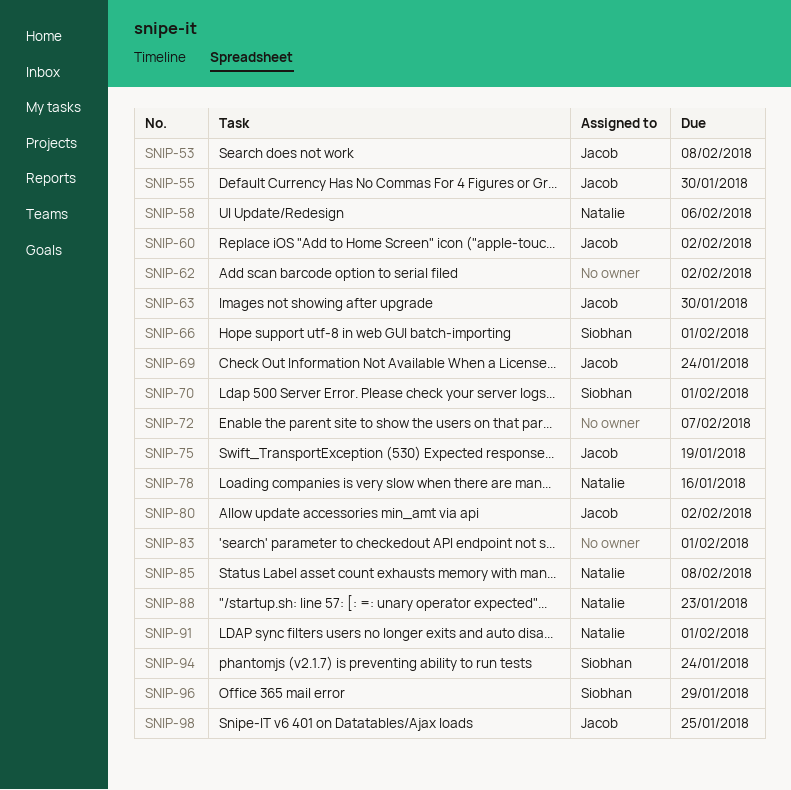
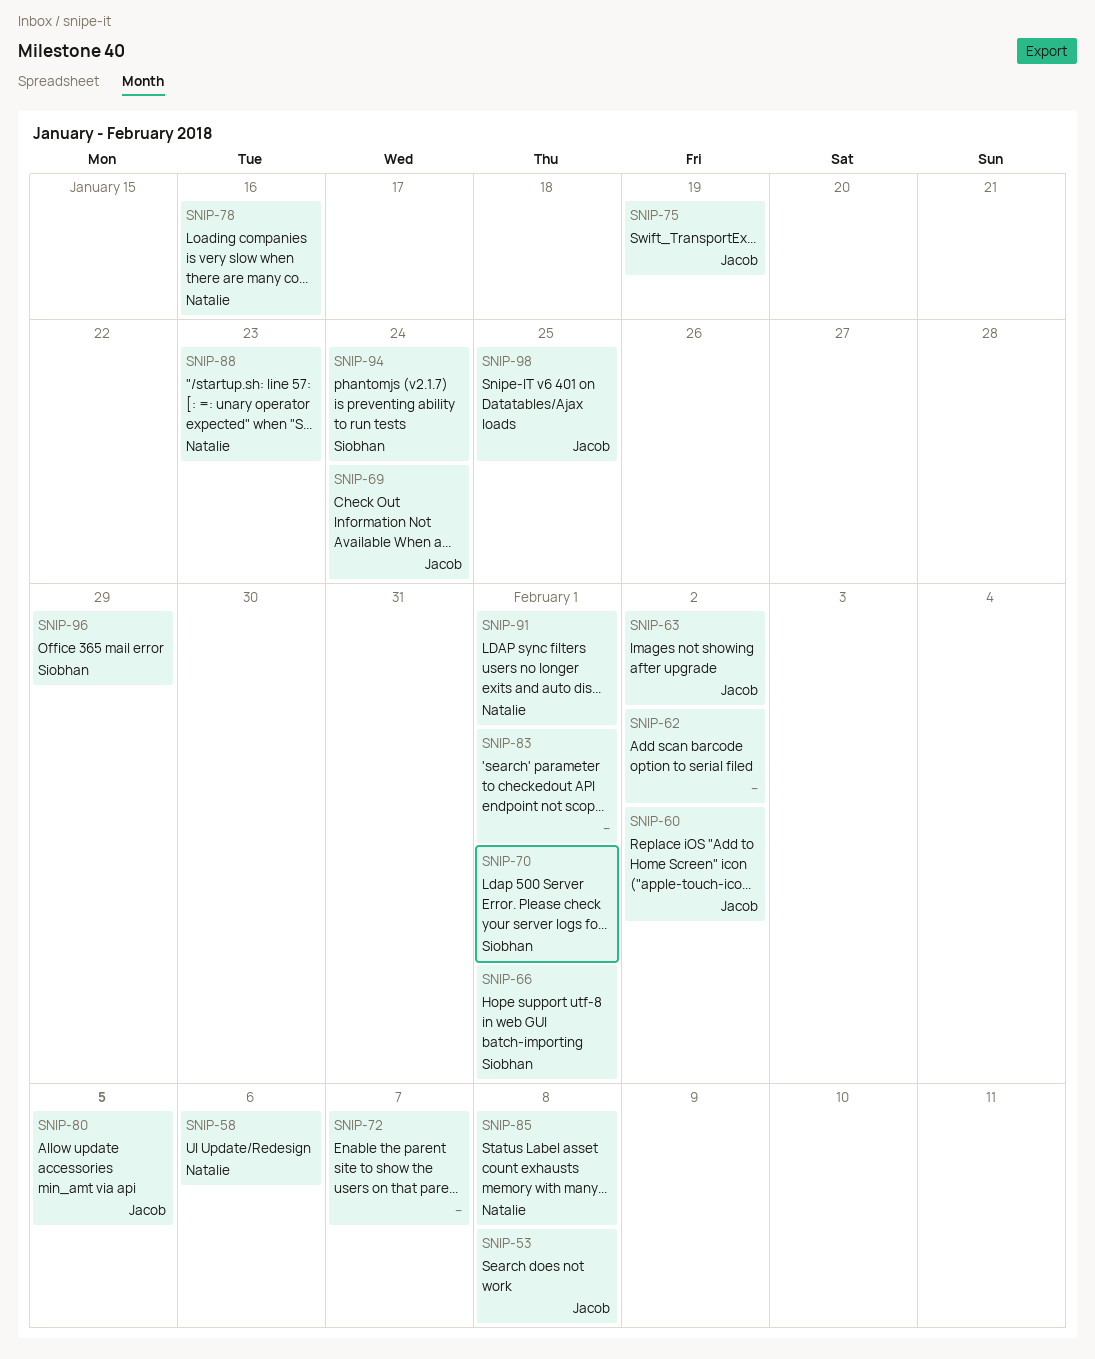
SNIP-55: present -> none
SNIP-63, due: Jan 30 -> Feb 2
SNIP-80, due: Feb 2 -> Feb 5

